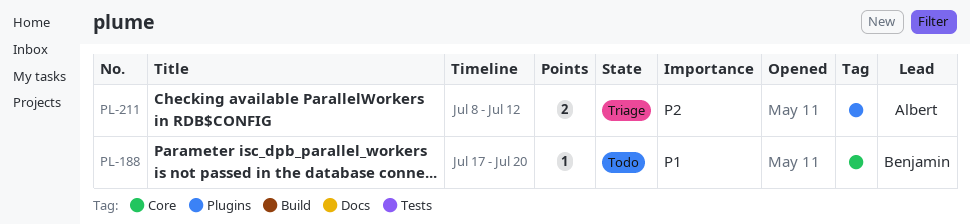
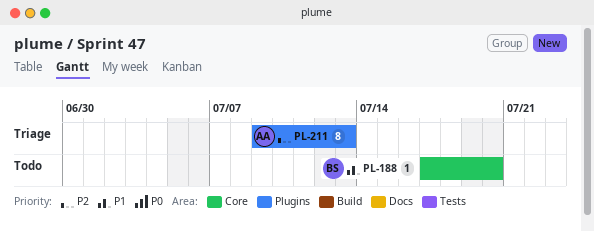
PL-211, estimate: 2 -> 8
PL-211, start: Jul 8 -> Jul 9
PL-211, due: Jul 12 -> Jul 13

